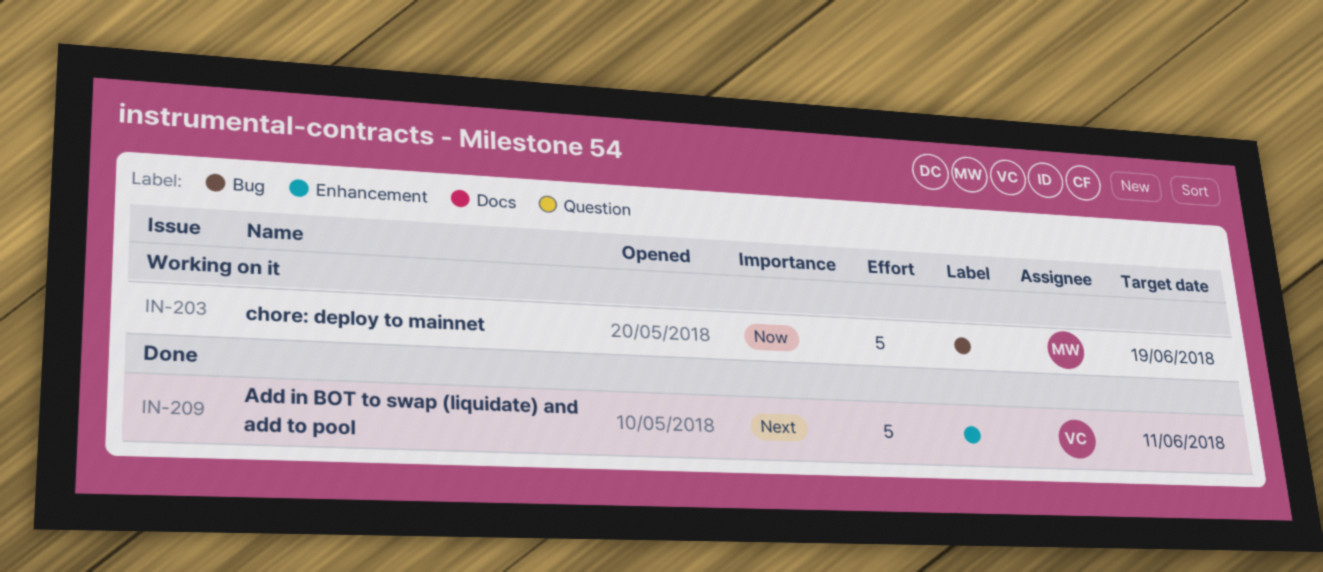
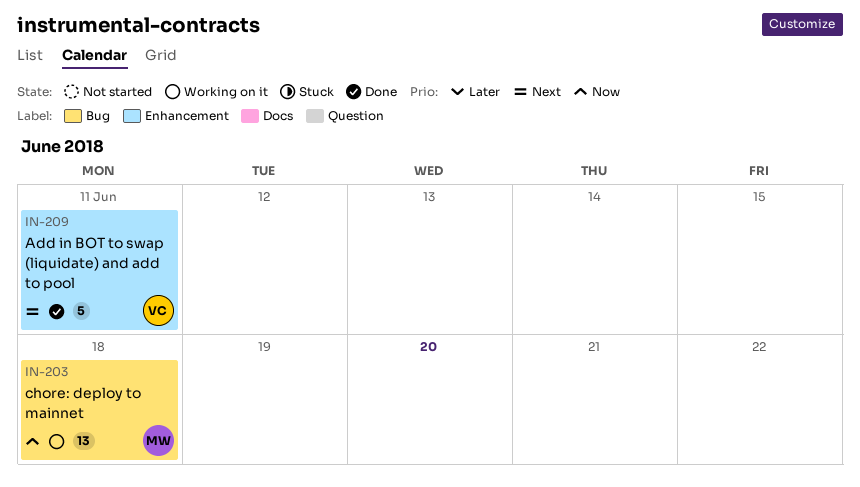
IN-203, estimate: 5 -> 13
IN-203, due: Jun 19 -> Jun 18

